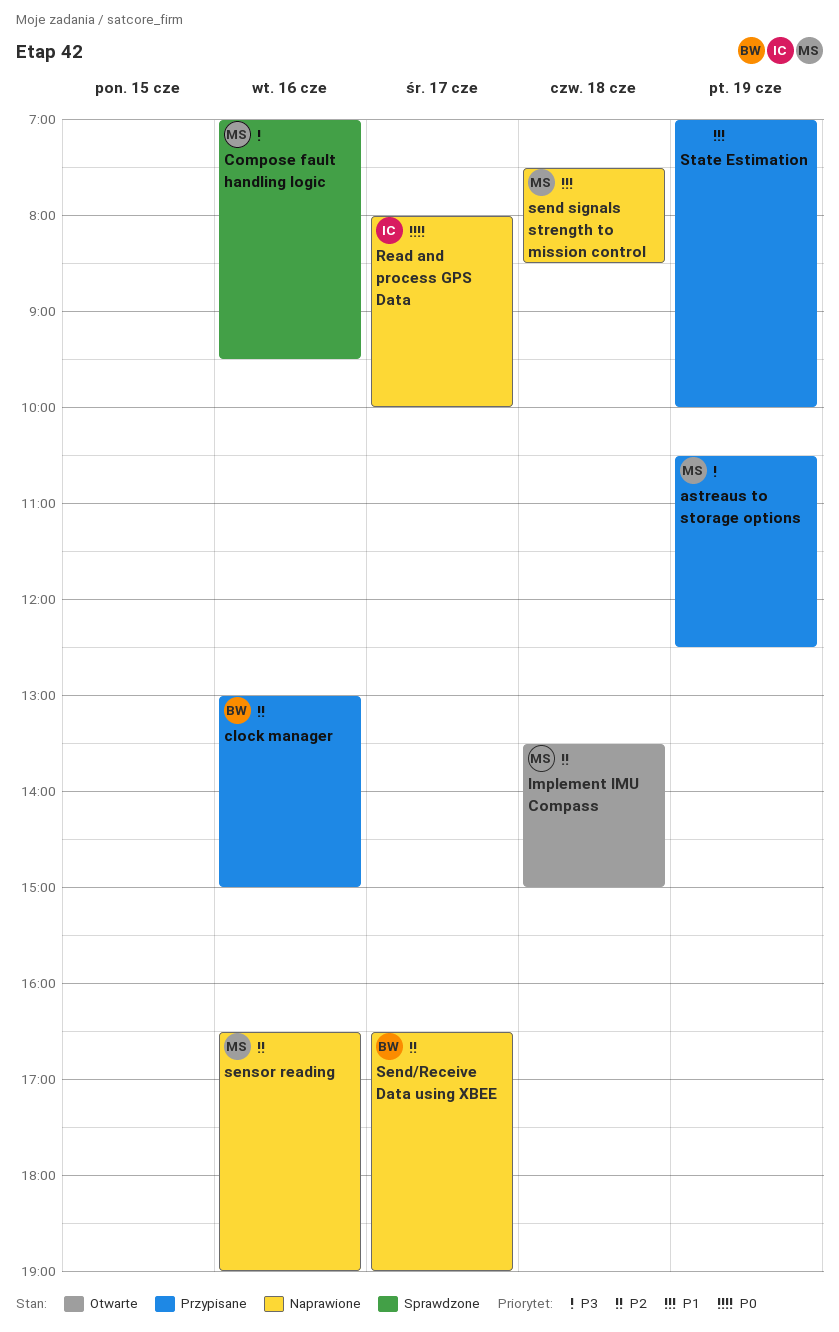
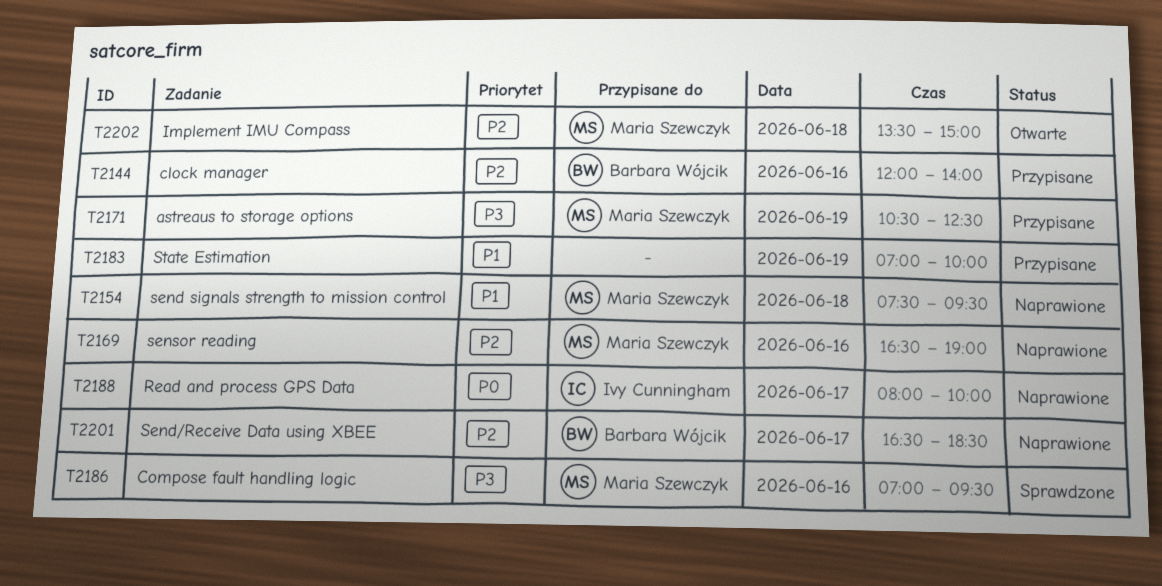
clock manager, begins: 13:00 -> 12:00
clock manager, ends: 15:00 -> 14:00
send signals strength to mission control, ends: 08:30 -> 09:30
Send/Receive Data using XBEE, ends: 19:00 -> 18:30

